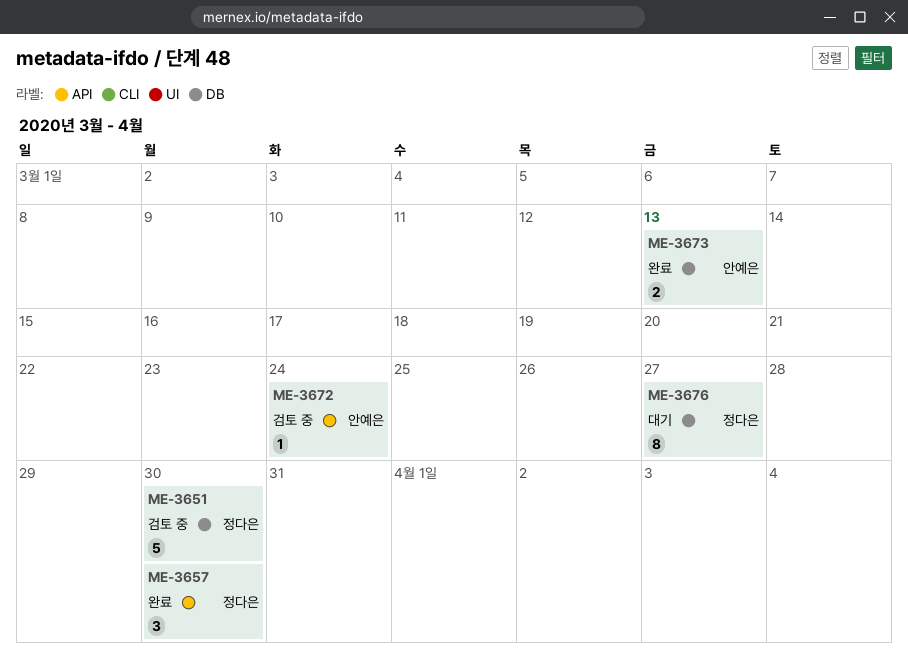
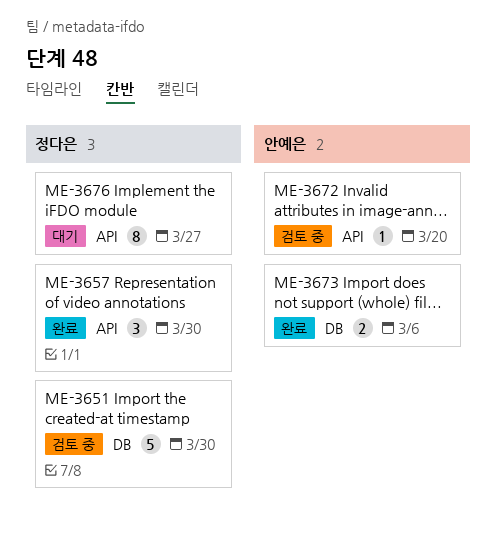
ME-3672, due: Mar 24 -> Mar 20
ME-3673, due: Mar 13 -> Mar 6
ME-3676, label: DB -> API

